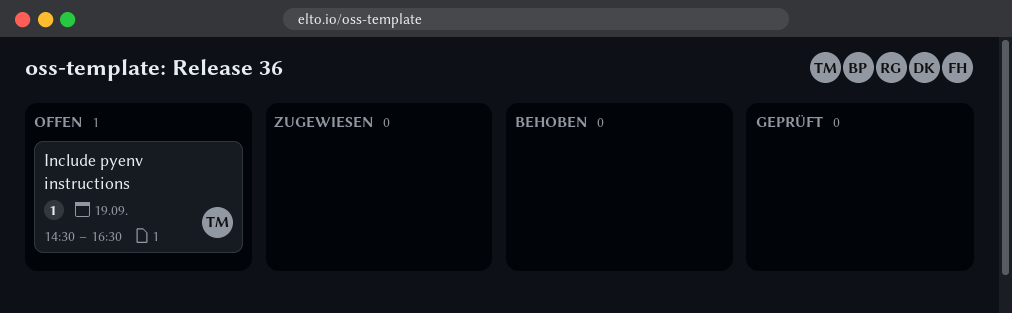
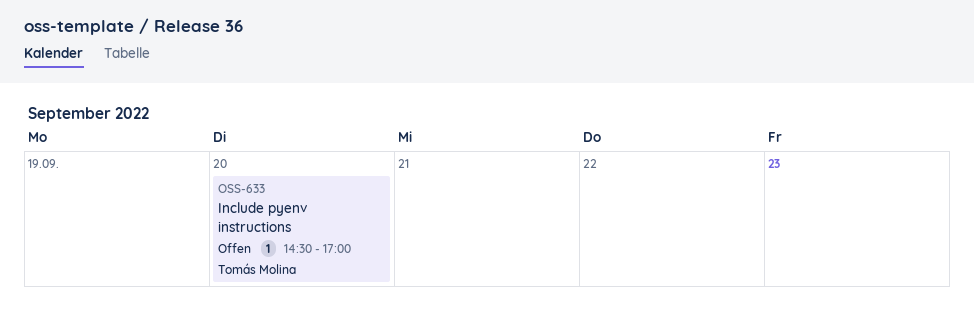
Include pyenv instructions, day: Sep 19 -> Sep 20
Include pyenv instructions, ends: 16:30 -> 17:00

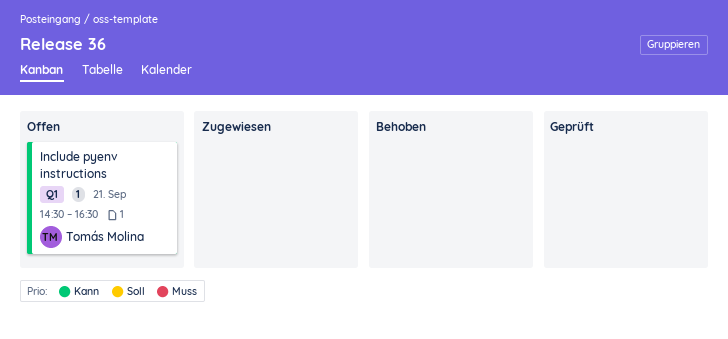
Include pyenv instructions, day: Sep 20 -> Sep 21
Include pyenv instructions, ends: 17:00 -> 16:30

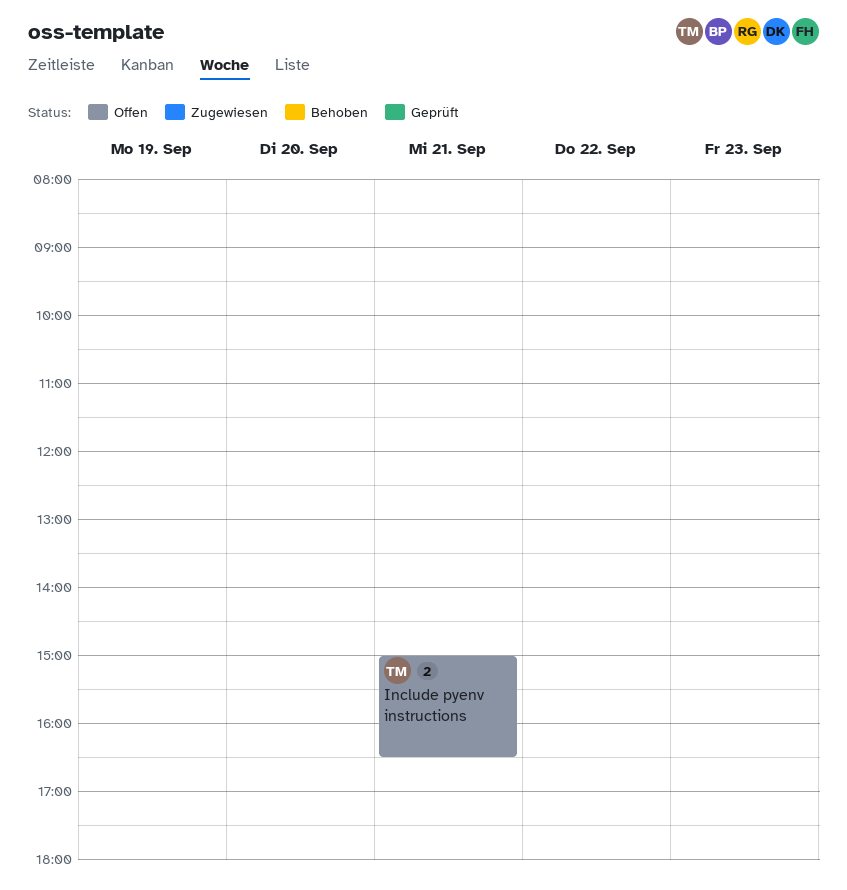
Include pyenv instructions, estimate: 1 -> 2
Include pyenv instructions, begins: 14:30 -> 15:00

